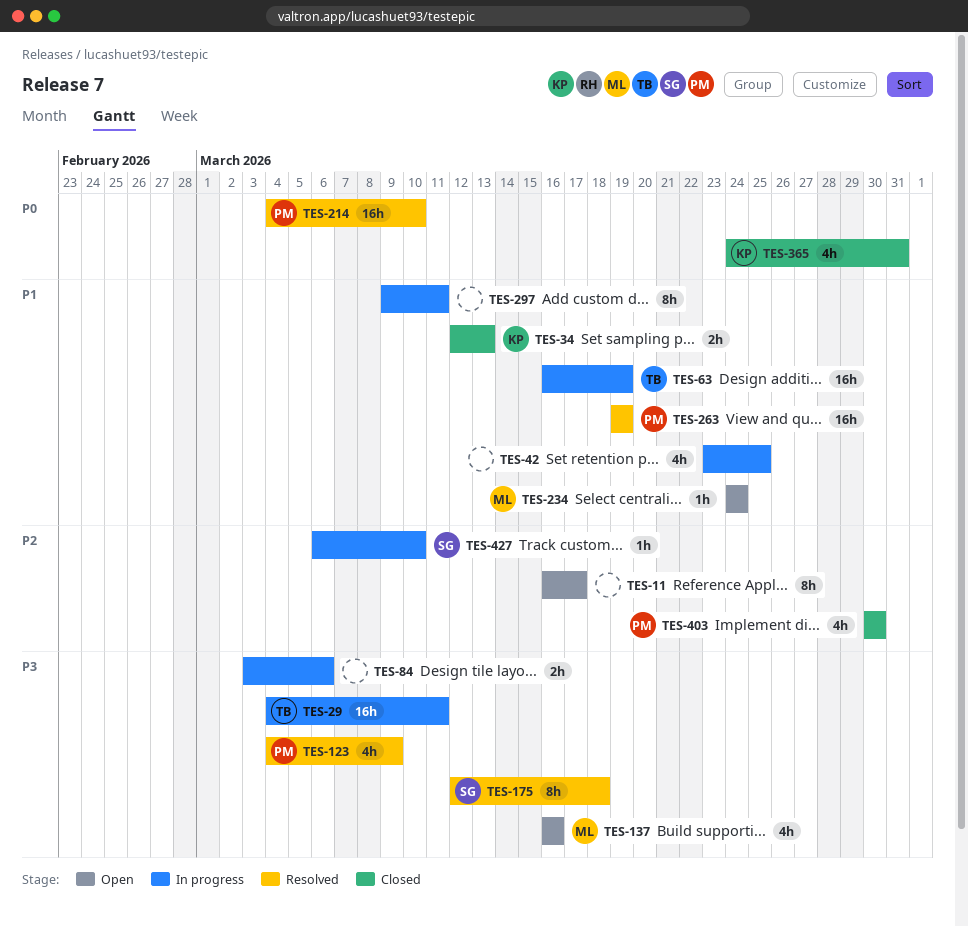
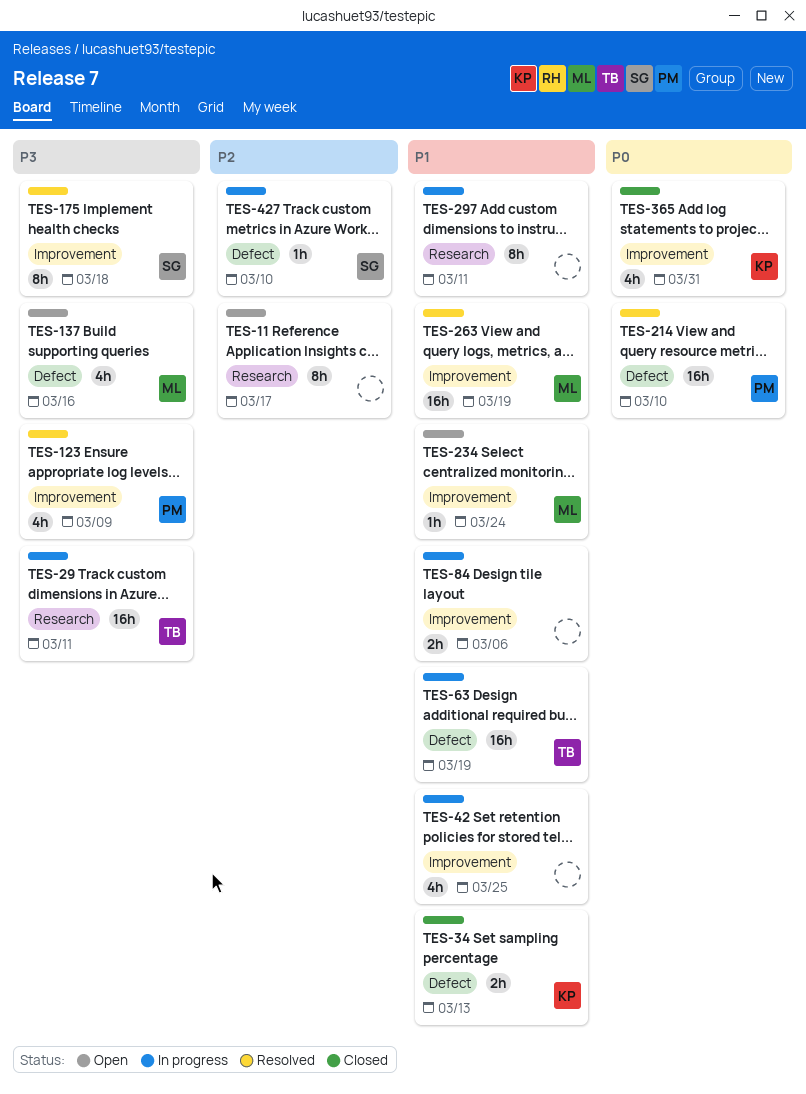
TES-84, priority: P3 -> P1
TES-263, owner: PM -> ML
TES-403: present -> none

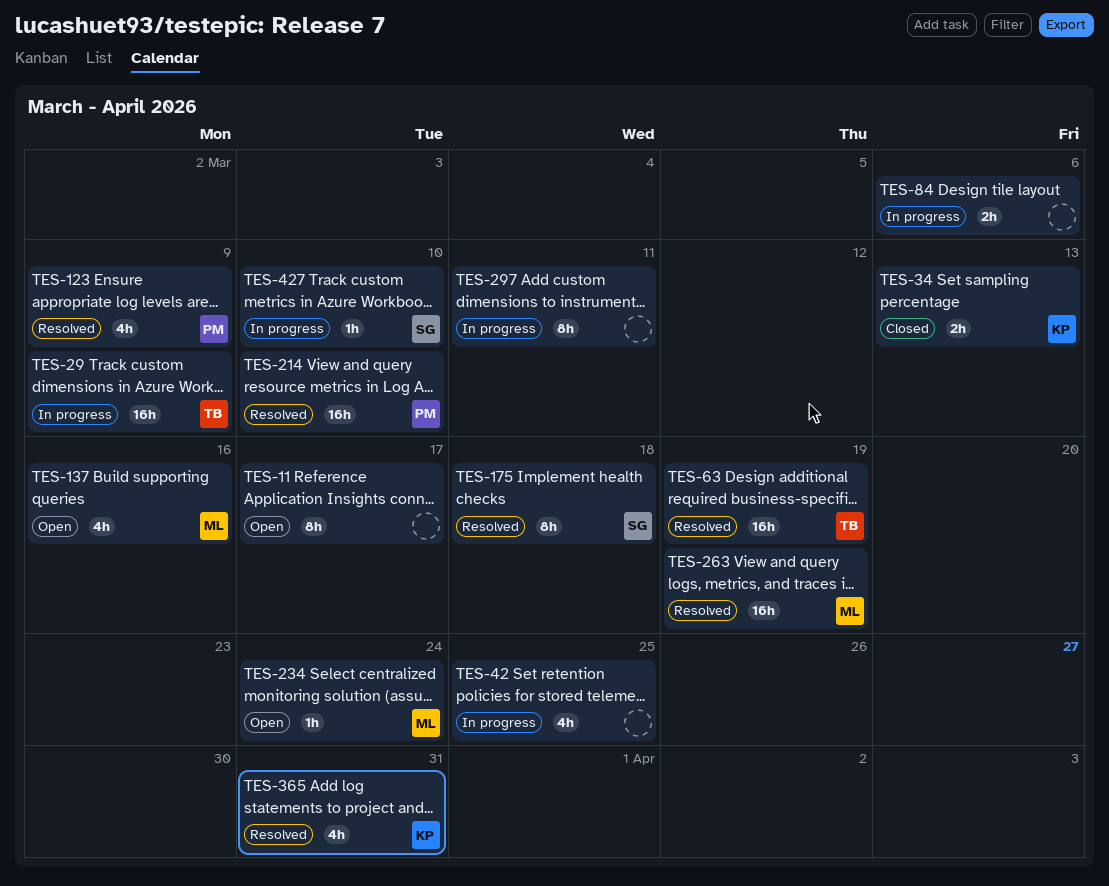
TES-29, due: Mar 11 -> Mar 9
TES-63, status: In progress -> Resolved
TES-365, status: Closed -> Resolved

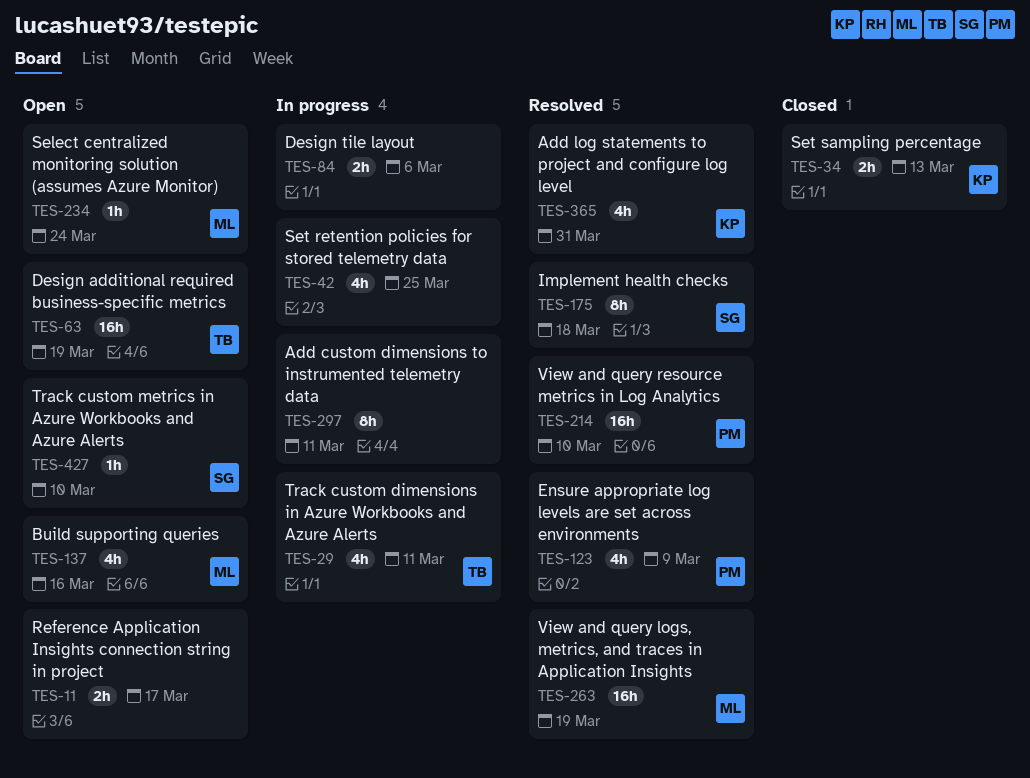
TES-11, estimate: 8h -> 2h
TES-29, estimate: 16h -> 4h
TES-29, due: Mar 9 -> Mar 11
TES-63, status: Resolved -> Open
TES-427, status: In progress -> Open

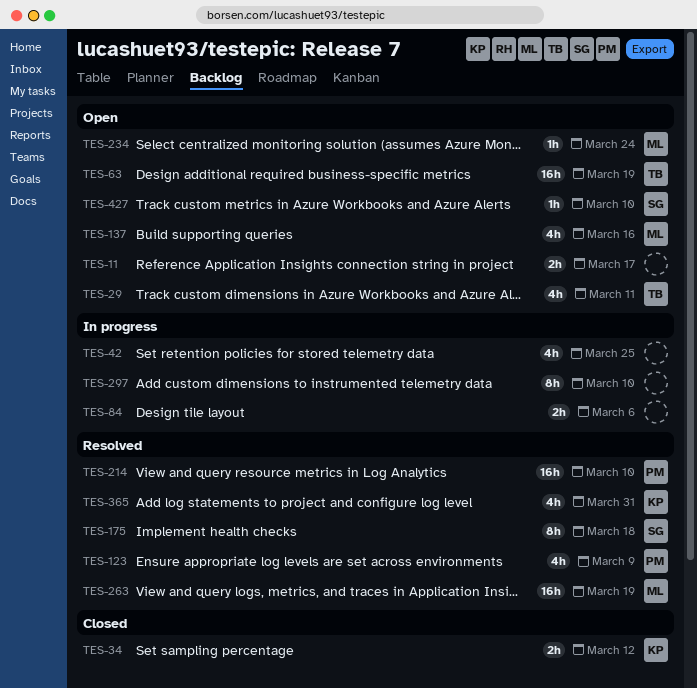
TES-29, status: In progress -> Open
TES-34, due: Mar 13 -> Mar 12
TES-297, due: Mar 11 -> Mar 10

